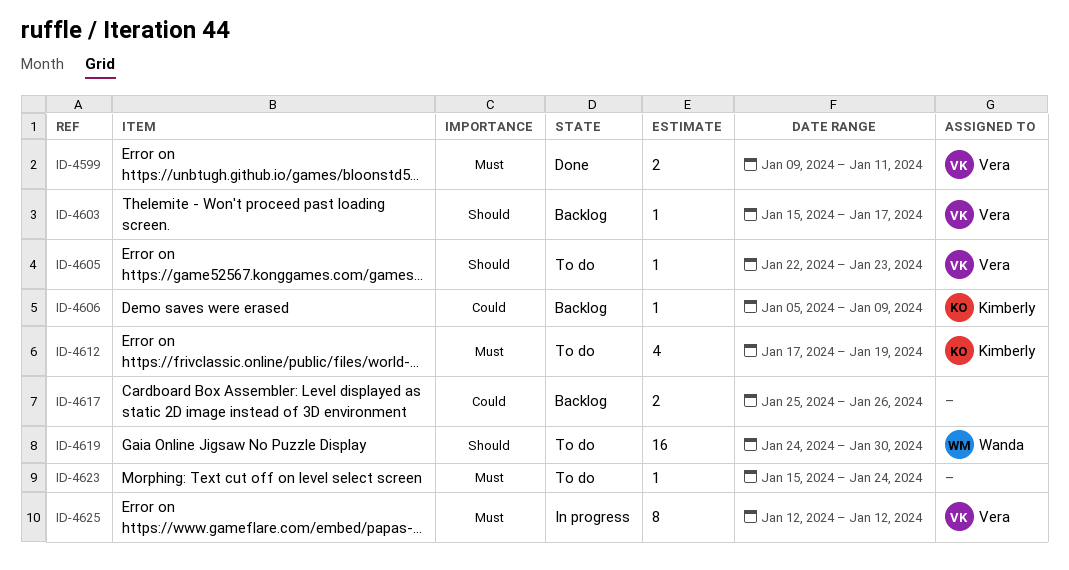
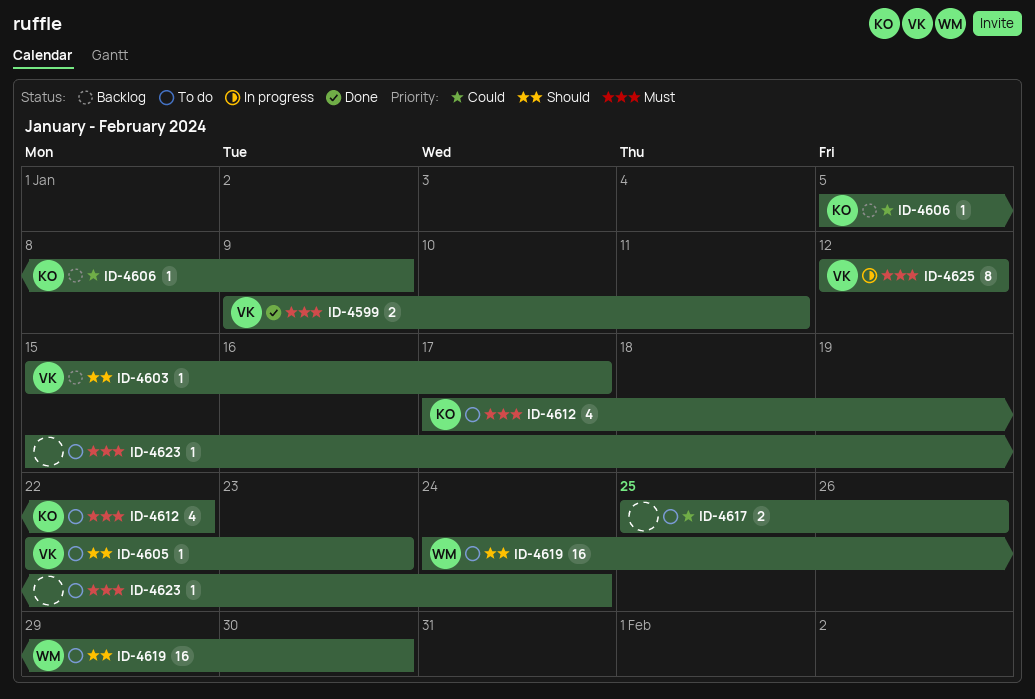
ID-4612, due: Jan 19 -> Jan 22
ID-4617, status: Backlog -> To do

